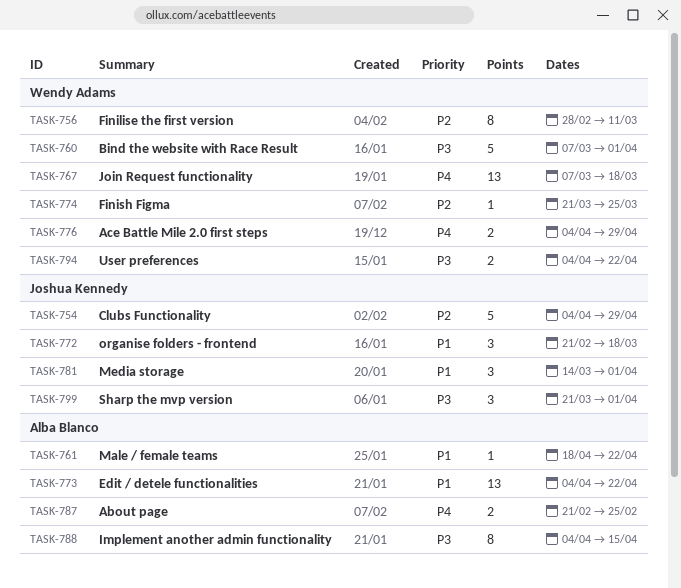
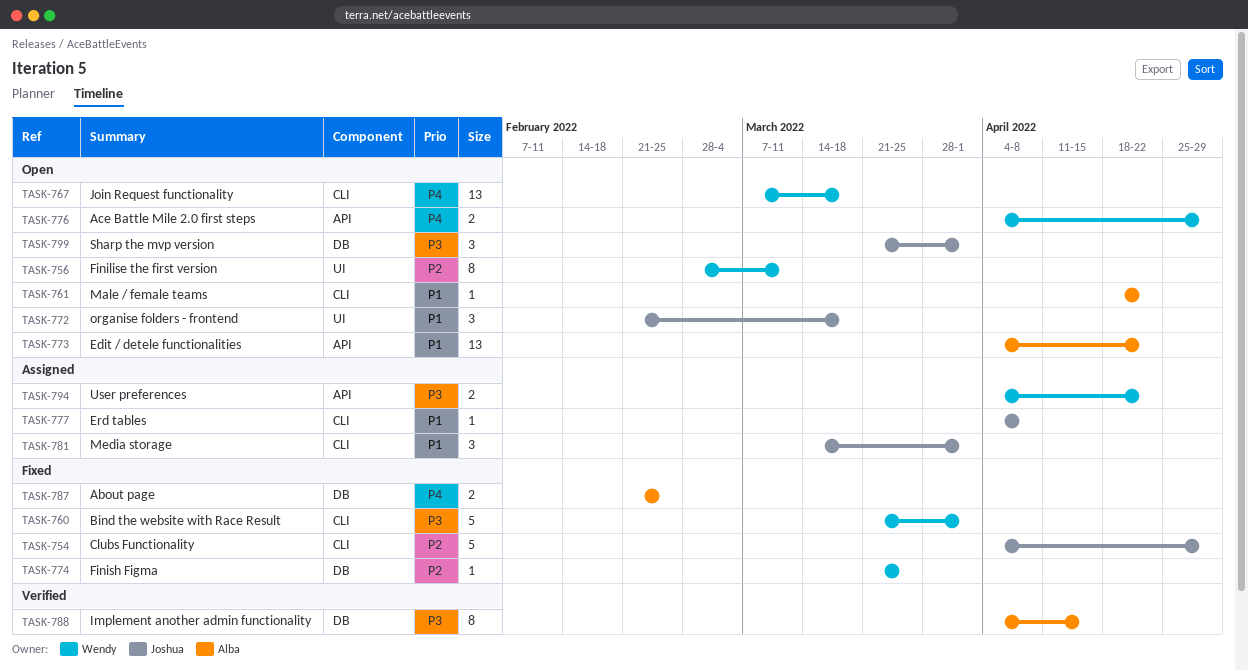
TASK-760, start: Mar 7 -> Mar 21
TASK-777: none -> present

